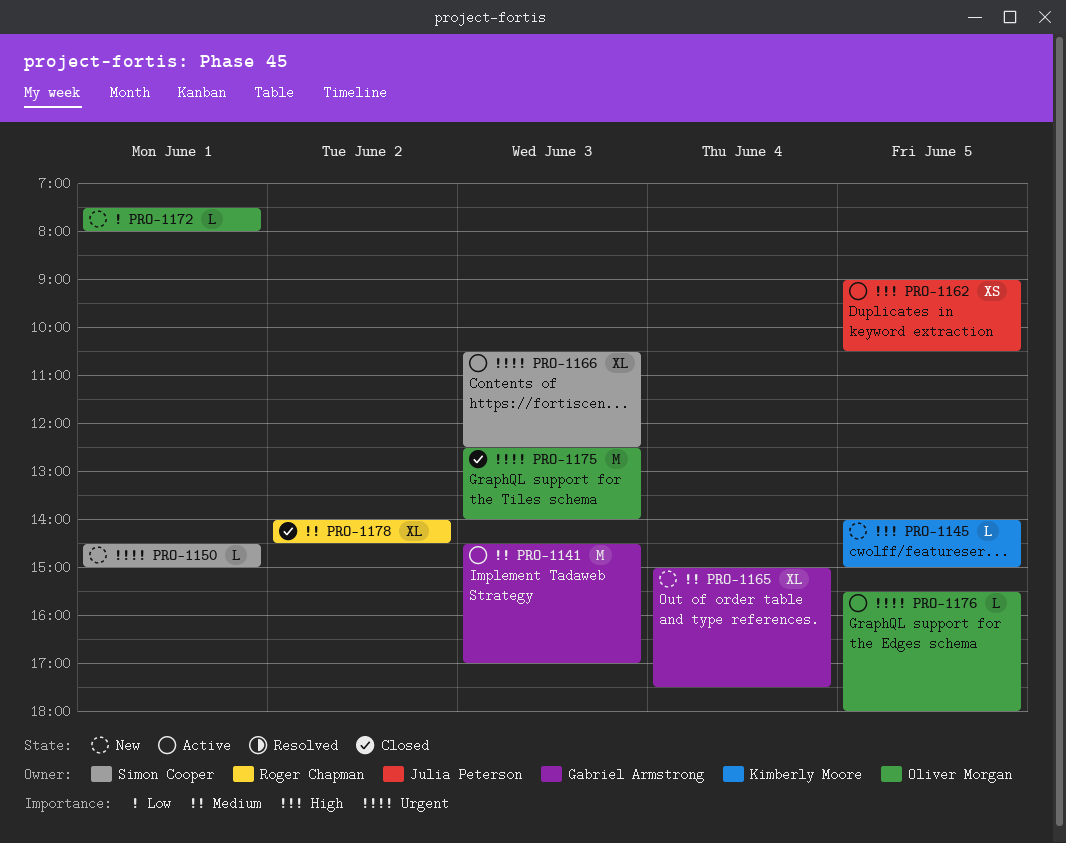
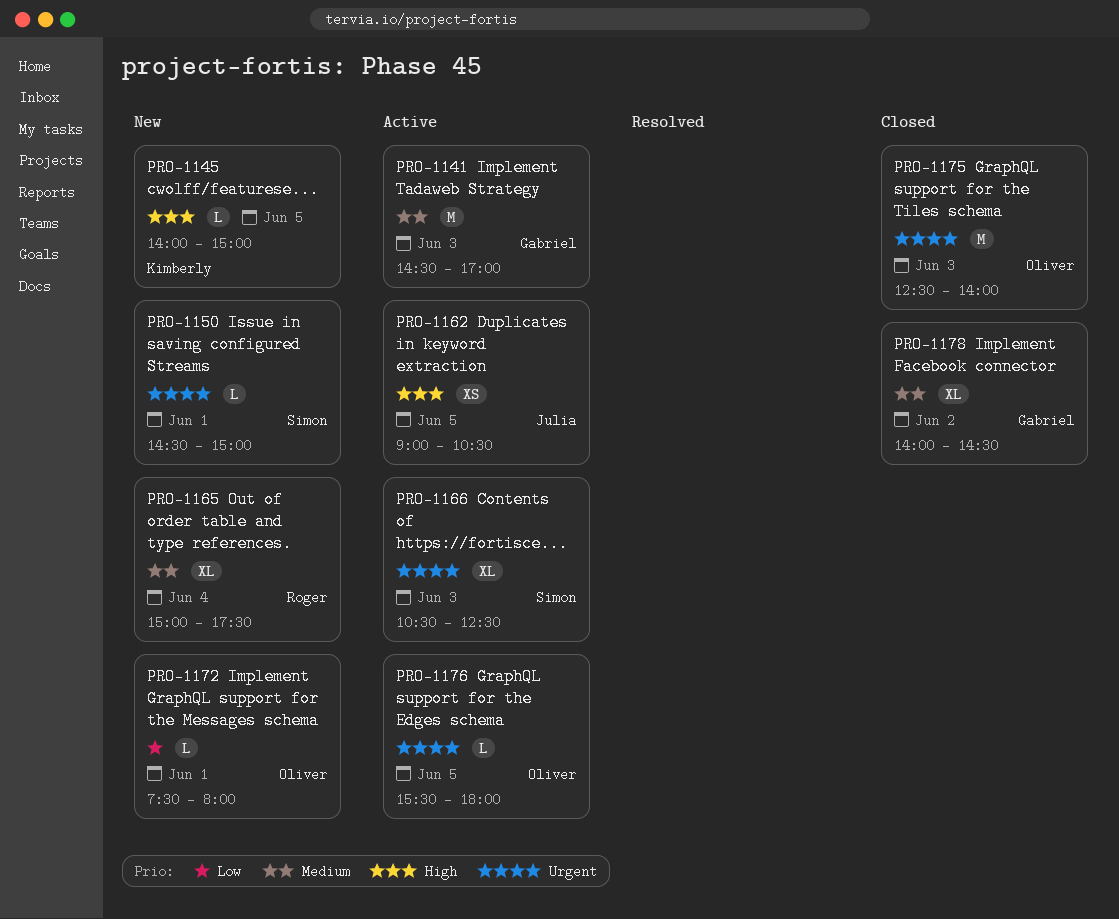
PRO-1165, owner: Gabriel Armstrong -> Roger Chapman
PRO-1178, owner: Roger Chapman -> Gabriel Armstrong

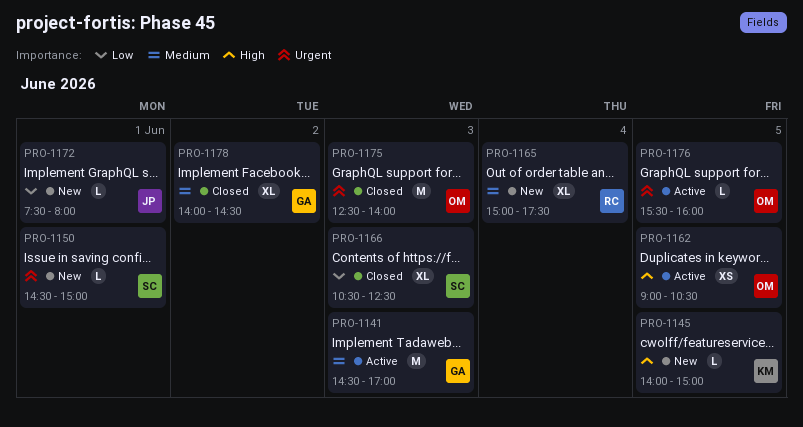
PRO-1162, owner: Julia -> Oliver
PRO-1166, status: Active -> Closed
PRO-1166, priority: Urgent -> Low
PRO-1172, owner: Oliver -> Julia
PRO-1176, ends: 18:00 -> 16:00

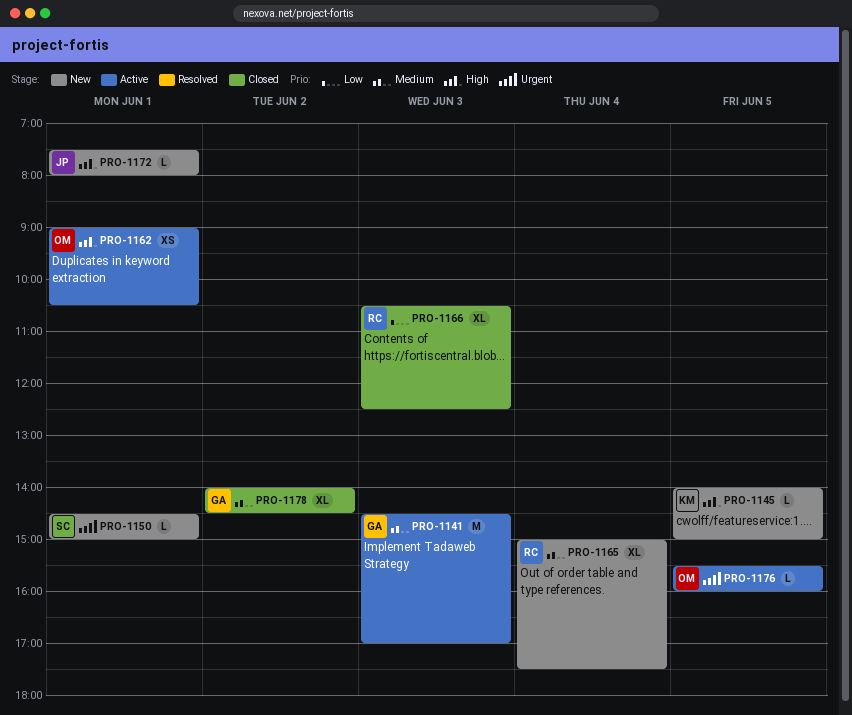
PRO-1162, day: Jun 5 -> Jun 1
PRO-1166, owner: SC -> RC
PRO-1172, priority: Low -> High
PRO-1175: present -> none

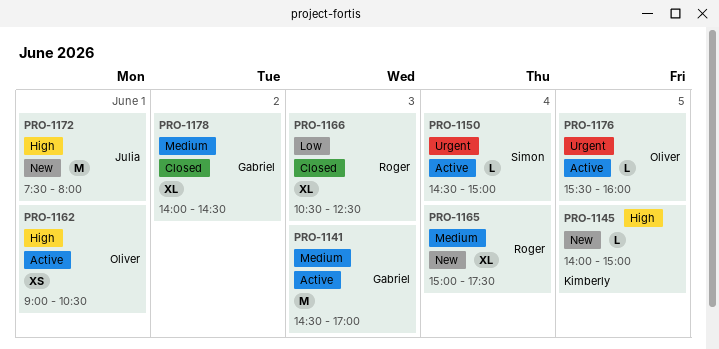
PRO-1150, status: New -> Active
PRO-1150, day: Jun 1 -> Jun 4
PRO-1172, estimate: L -> M

